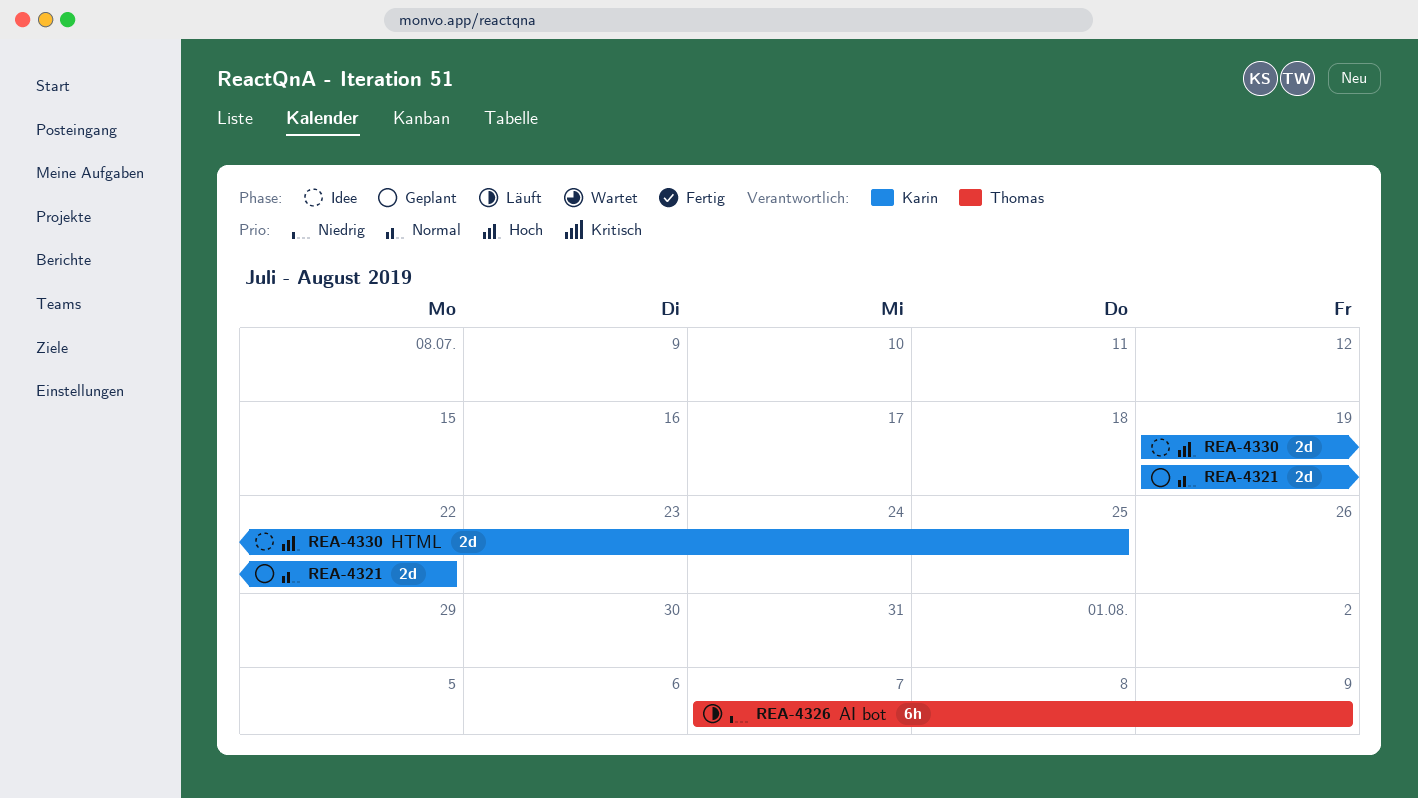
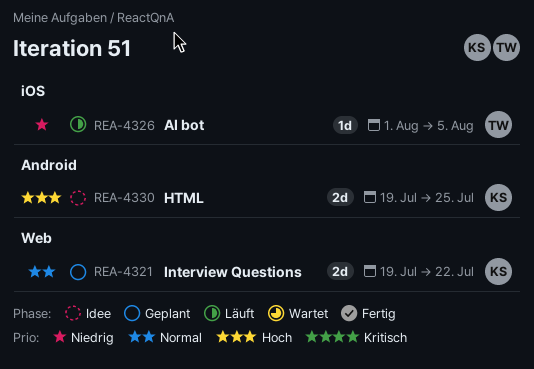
REA-4326, estimate: 6h -> 1d
REA-4326, start: Aug 7 -> Aug 1
REA-4326, due: Aug 9 -> Aug 5

